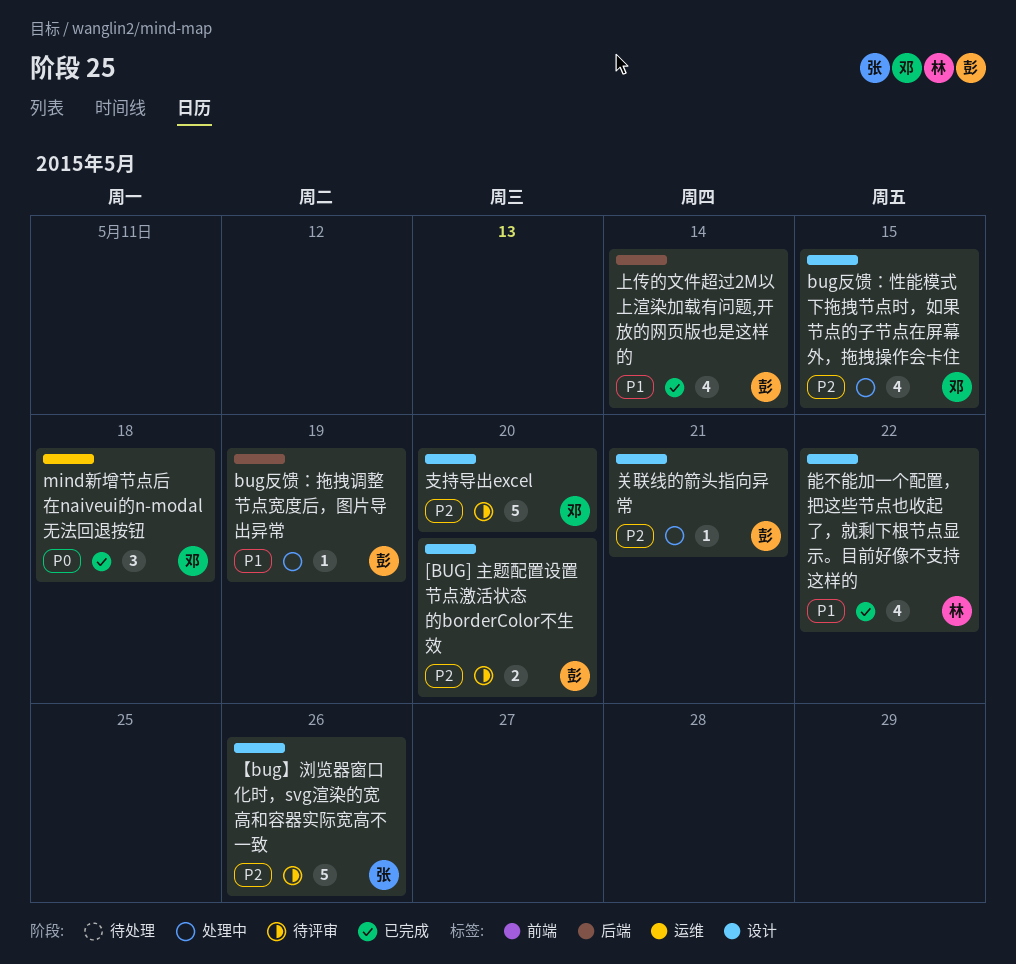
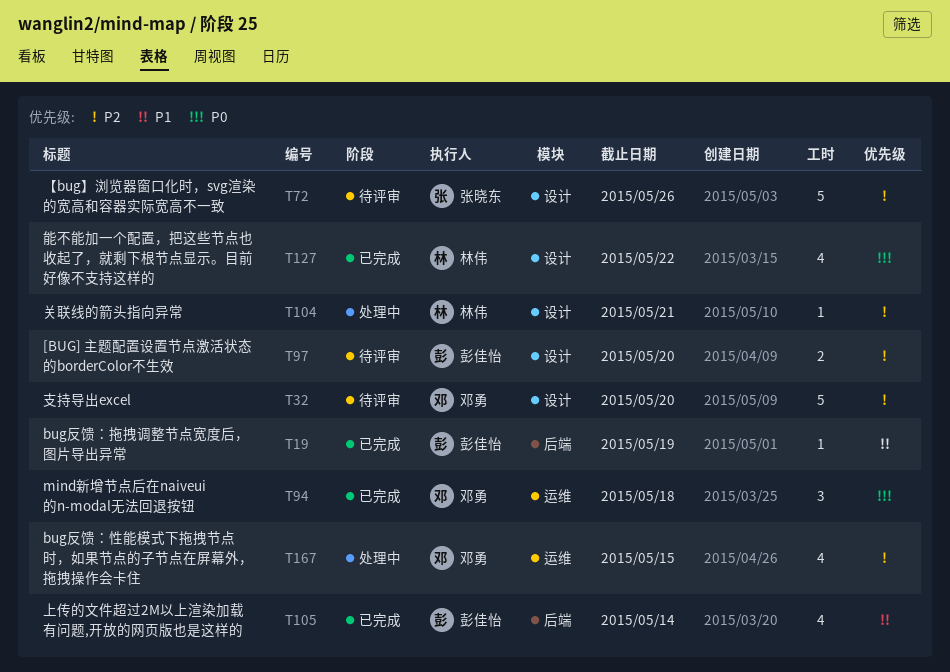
bug反馈：性能模式下拖拽节点时，如果节点的子节点在屏幕外，拖拽操作会卡住, label: 设计 -> 运维
bug反馈：拖拽调整节点宽度后，图片导出异常, status: 处理中 -> 已完成
关联线的箭头指向异常, owner: 彭佳怡 -> 林伟
能不能加一个配置，把这些节点也收起了，就剩下根节点显示。目前好像不支持这样的, priority: P1 -> P0

